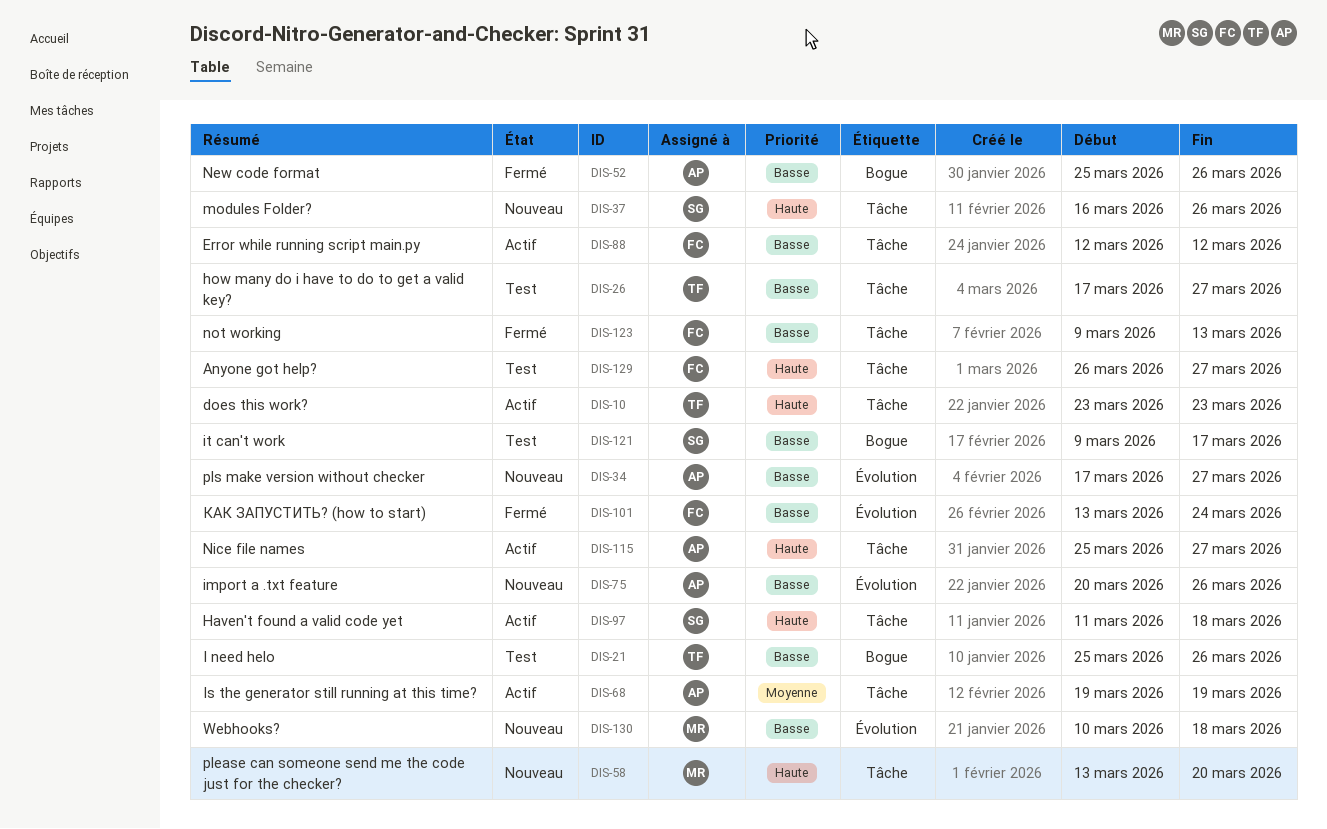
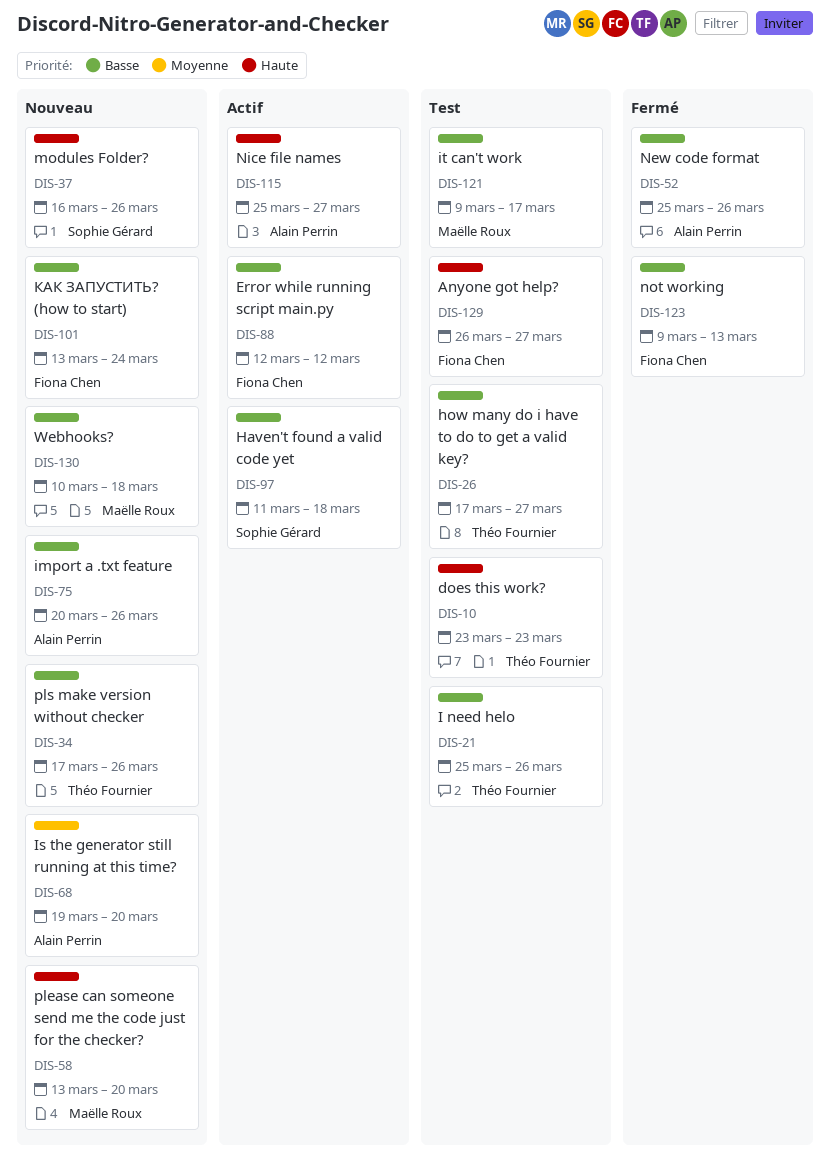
DIS-10, status: Actif -> Test
DIS-34, owner: Alain Perrin -> Théo Fournier
DIS-34, due: Mar 27 -> Mar 26
DIS-68, status: Actif -> Nouveau
DIS-68, due: Mar 19 -> Mar 20
DIS-97, priority: Haute -> Basse
DIS-101, status: Fermé -> Nouveau
DIS-121, owner: Sophie Gérard -> Maëlle Roux

